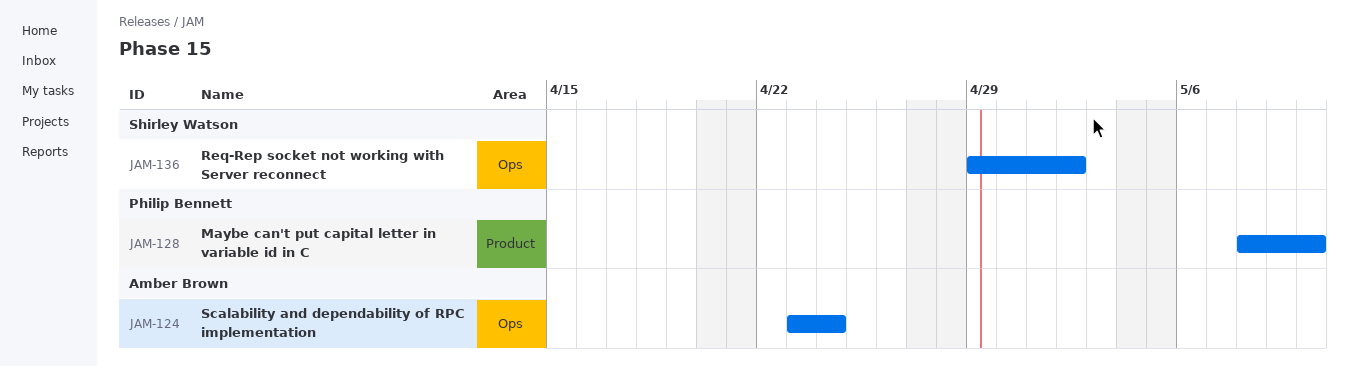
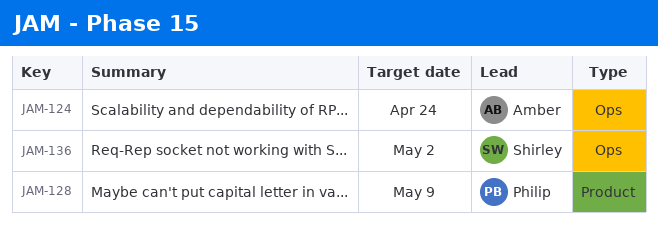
JAM-128, due: May 10 -> May 9

